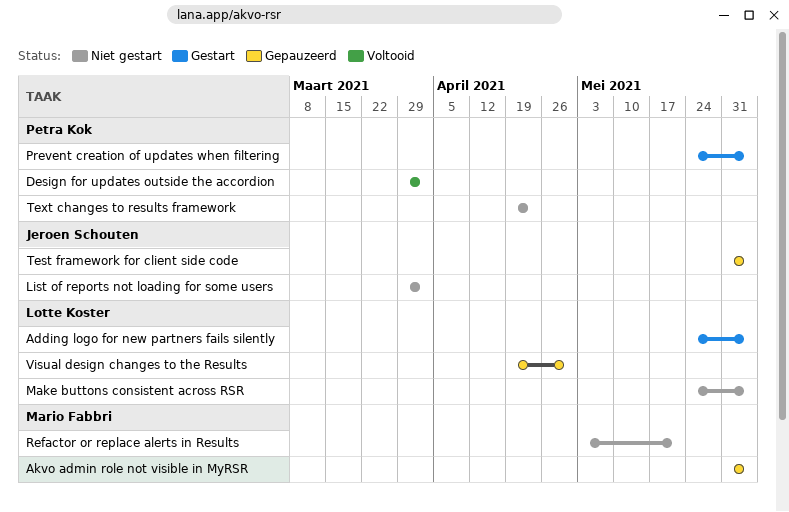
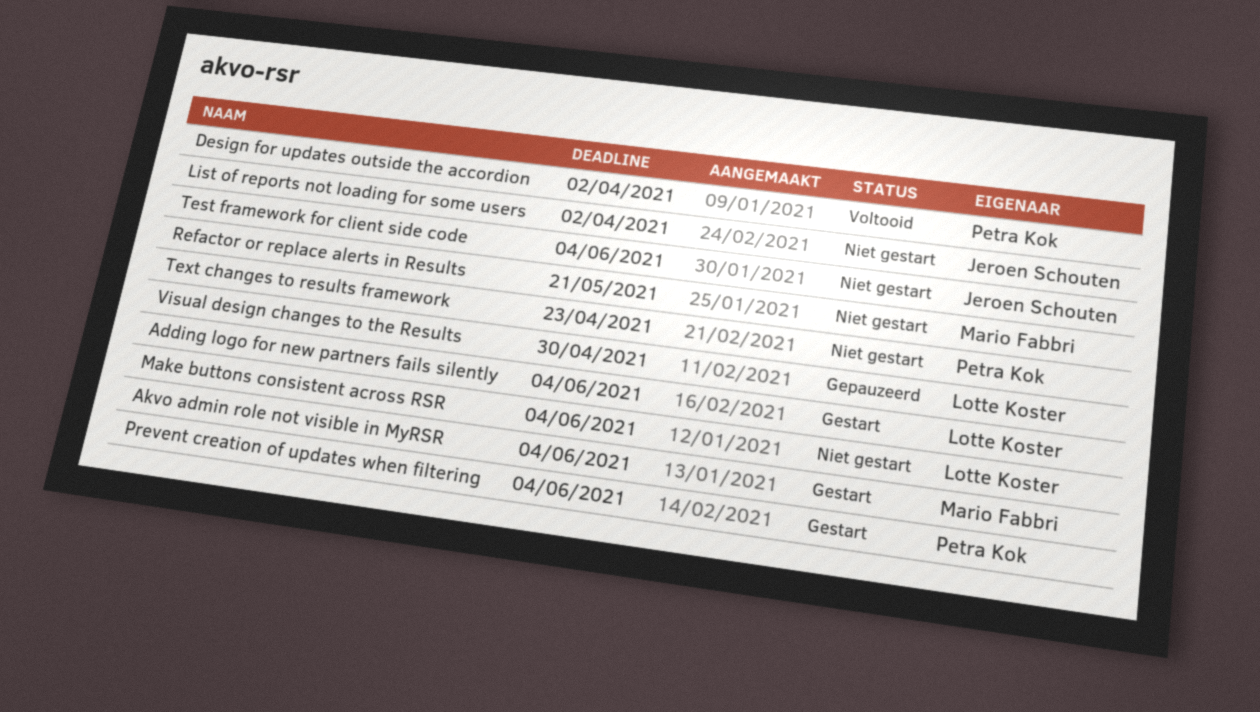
Akvo admin role not visible in MyRSR, status: Gepauzeerd -> Gestart
Test framework for client side code, status: Gepauzeerd -> Niet gestart

